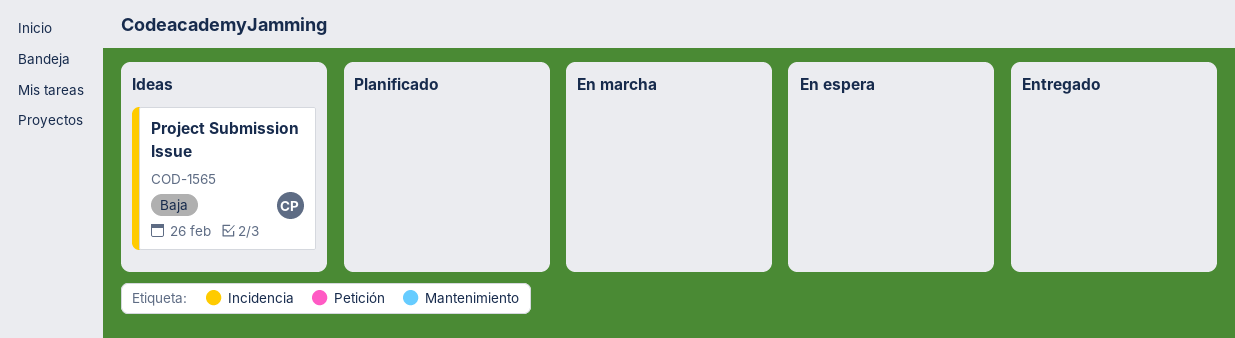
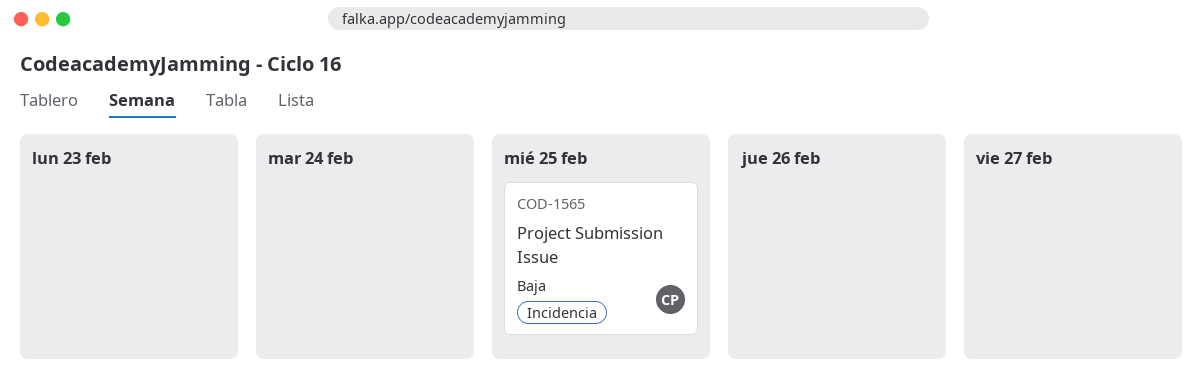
COD-1565, due: Feb 26 -> Feb 25

